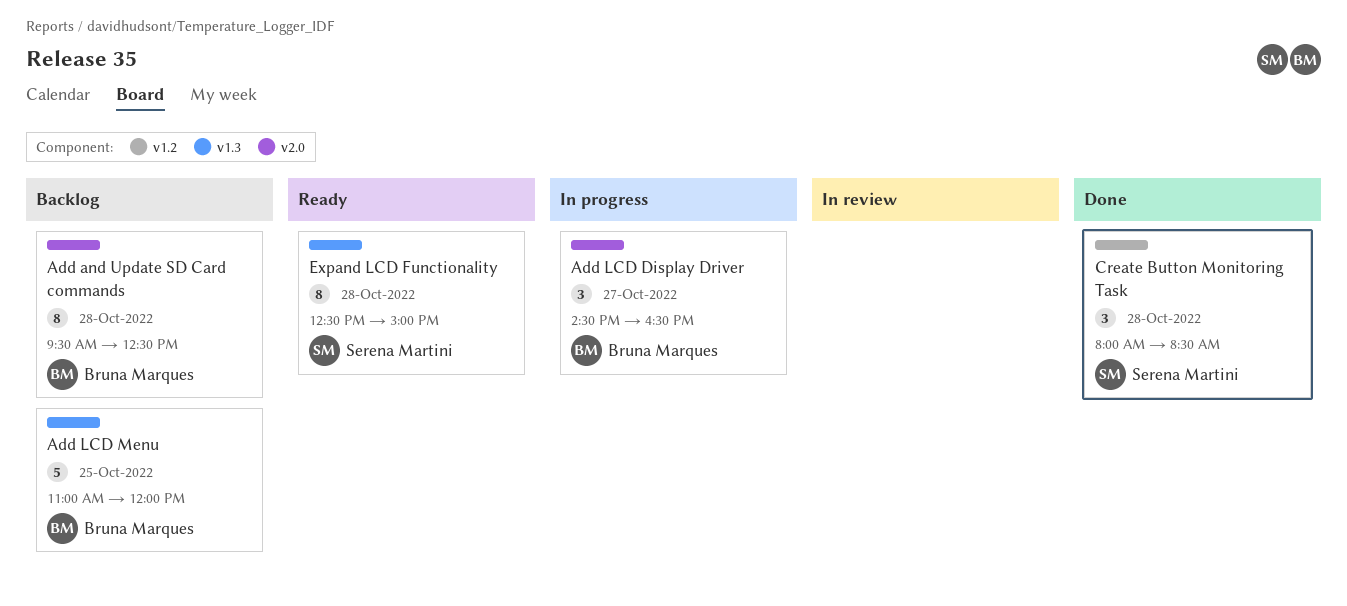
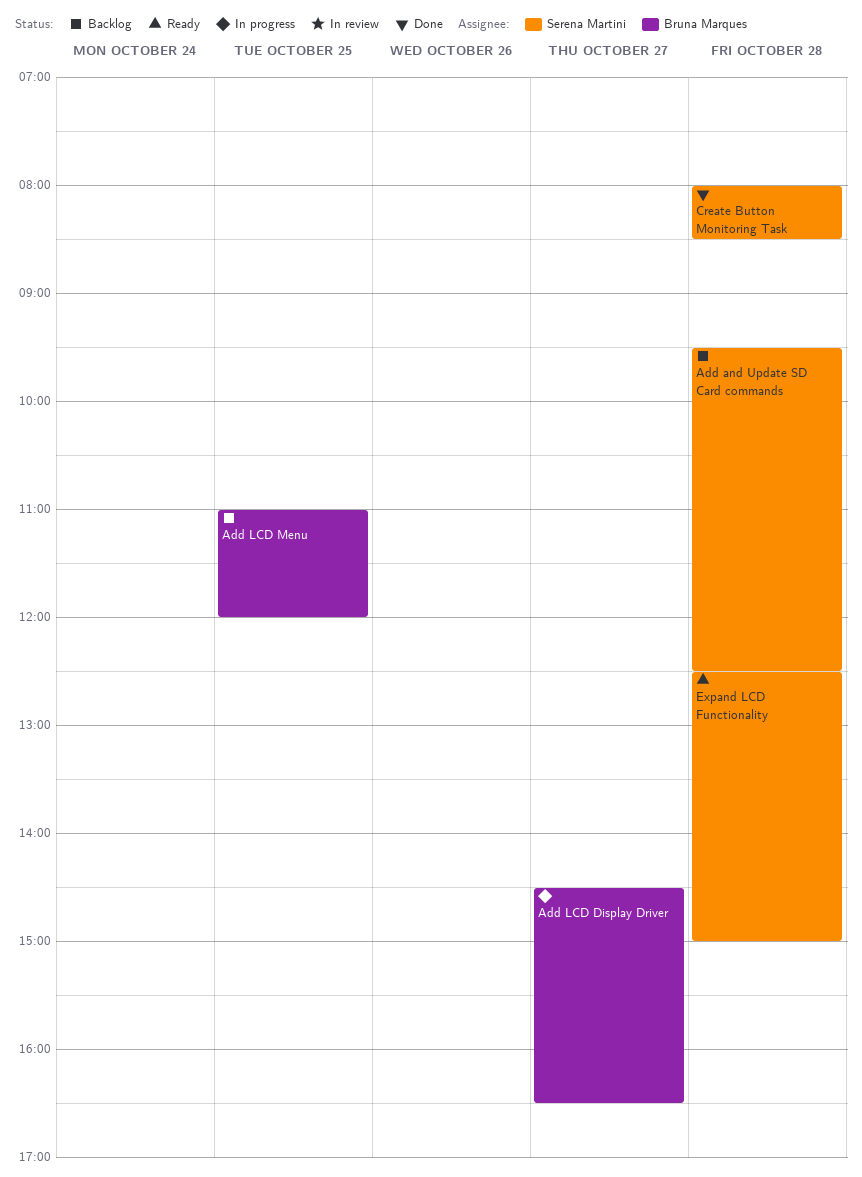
Add and Update SD Card commands, owner: Bruna Marques -> Serena Martini

